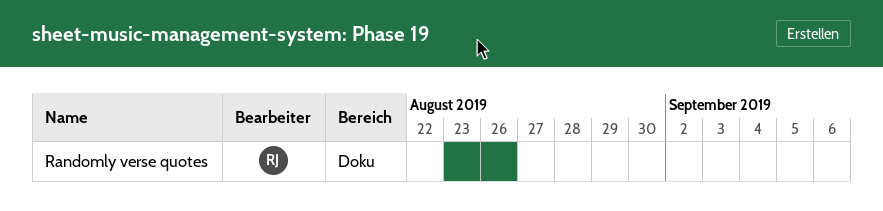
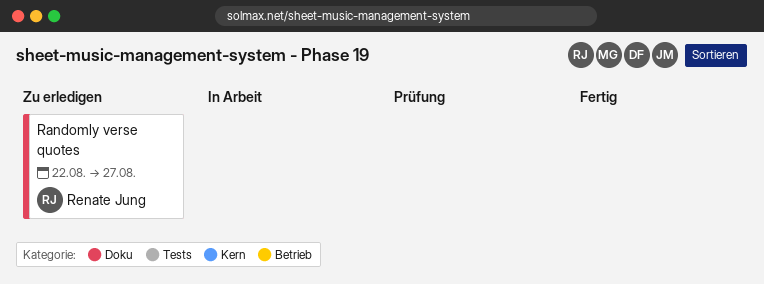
Randomly verse quotes, start: Aug 23 -> Aug 22
Randomly verse quotes, due: Aug 26 -> Aug 27

